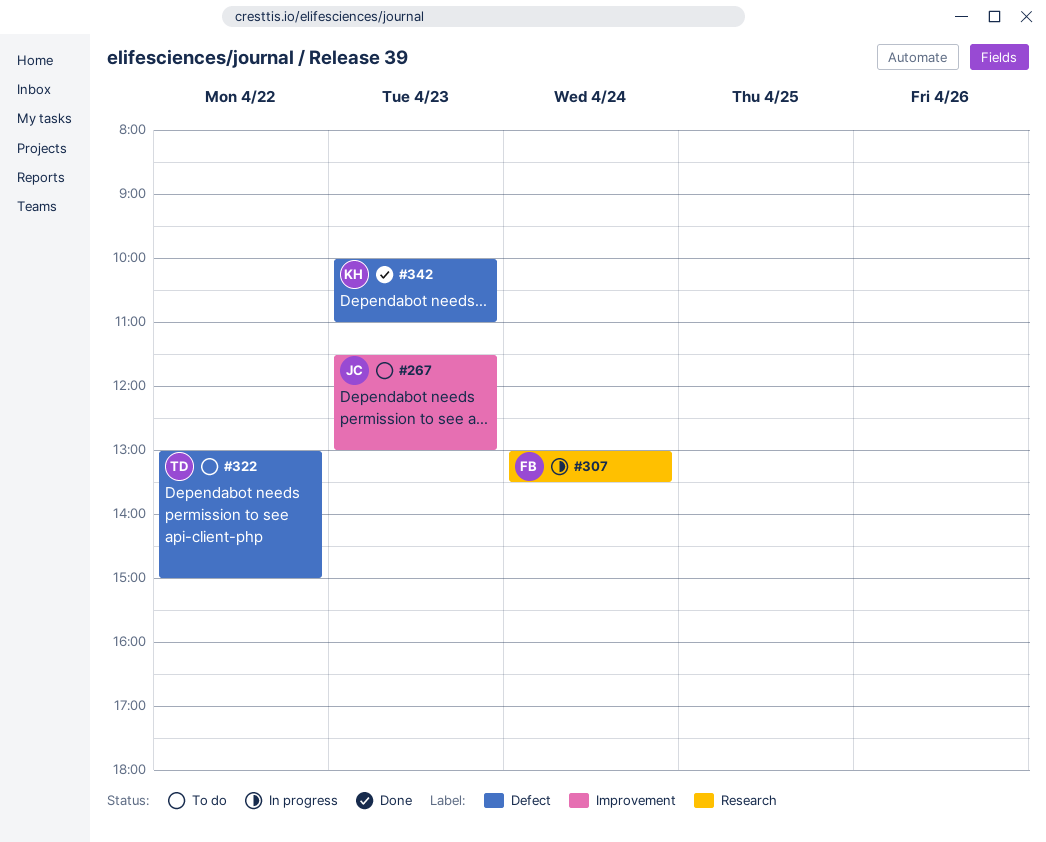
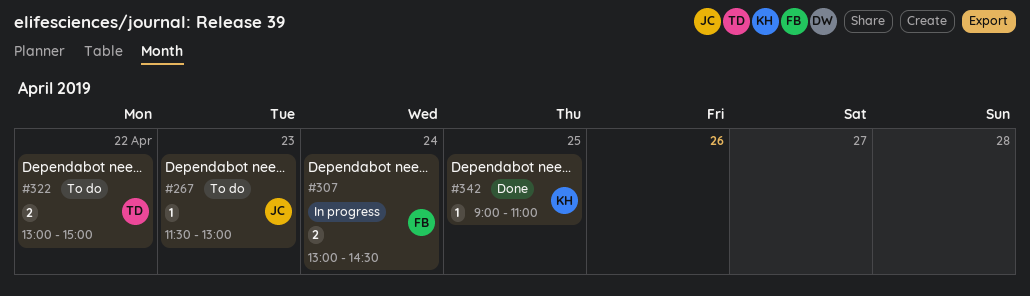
#307, ends: 13:30 -> 14:30
#342, day: Apr 23 -> Apr 25
#342, begins: 10:00 -> 09:00

